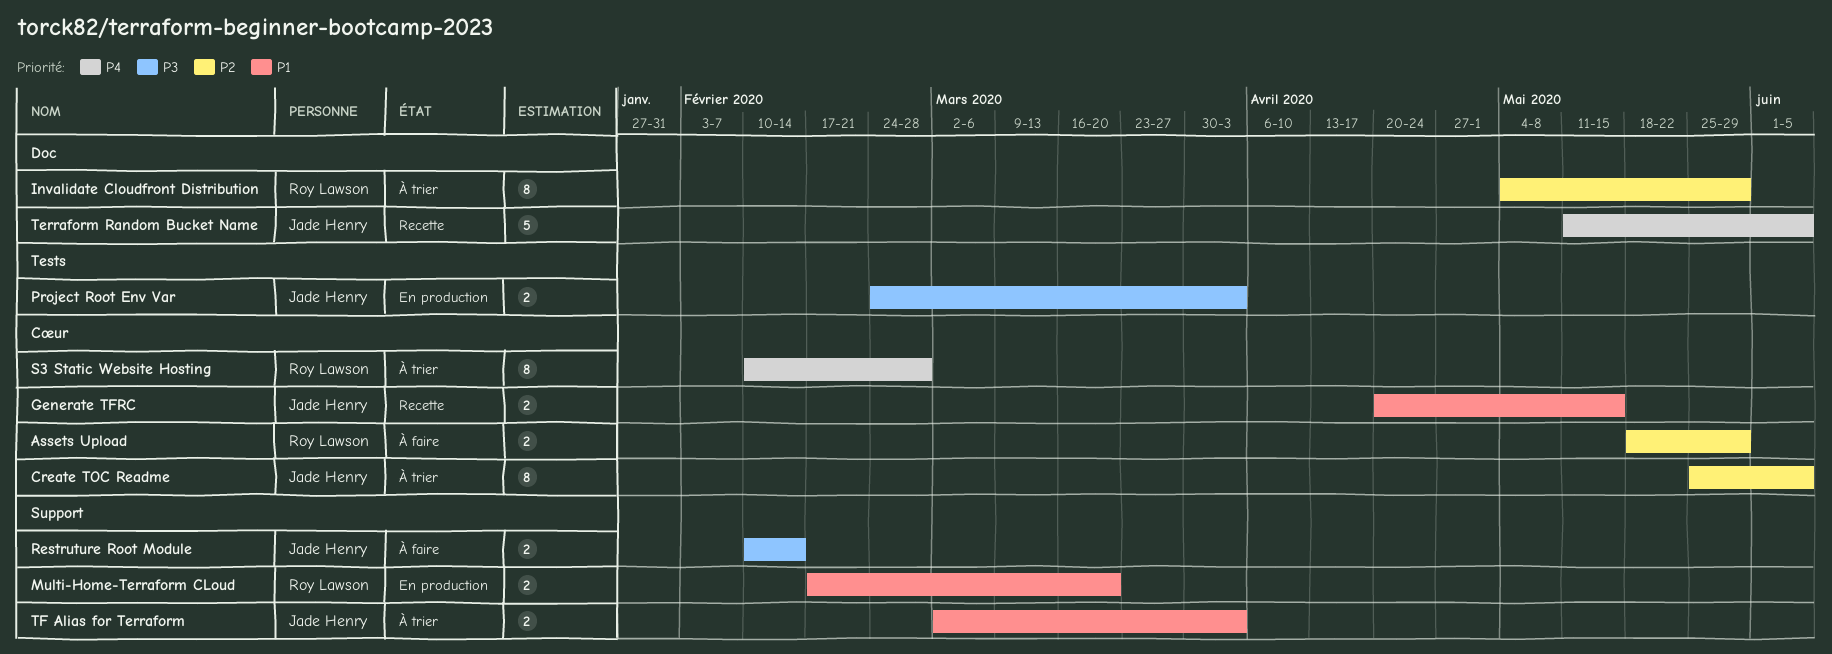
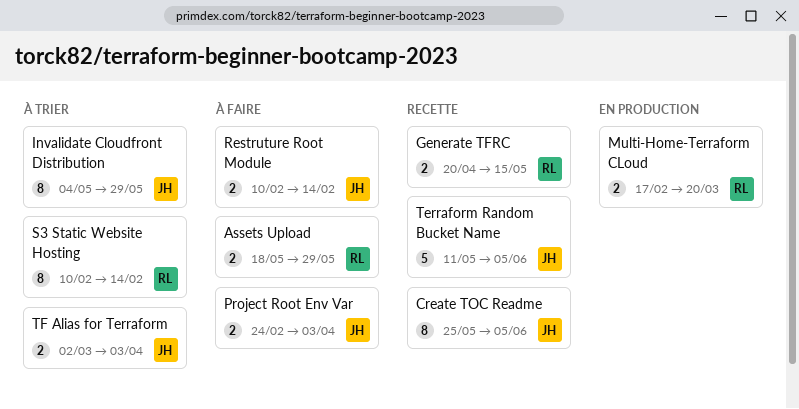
Create TOC Readme, status: À trier -> Recette
Generate TFRC, owner: Jade Henry -> Roy Lawson
Invalidate Cloudfront Distribution, owner: Roy Lawson -> Jade Henry
Project Root Env Var, status: En production -> À faire
S3 Static Website Hosting, due: Feb 28 -> Feb 14

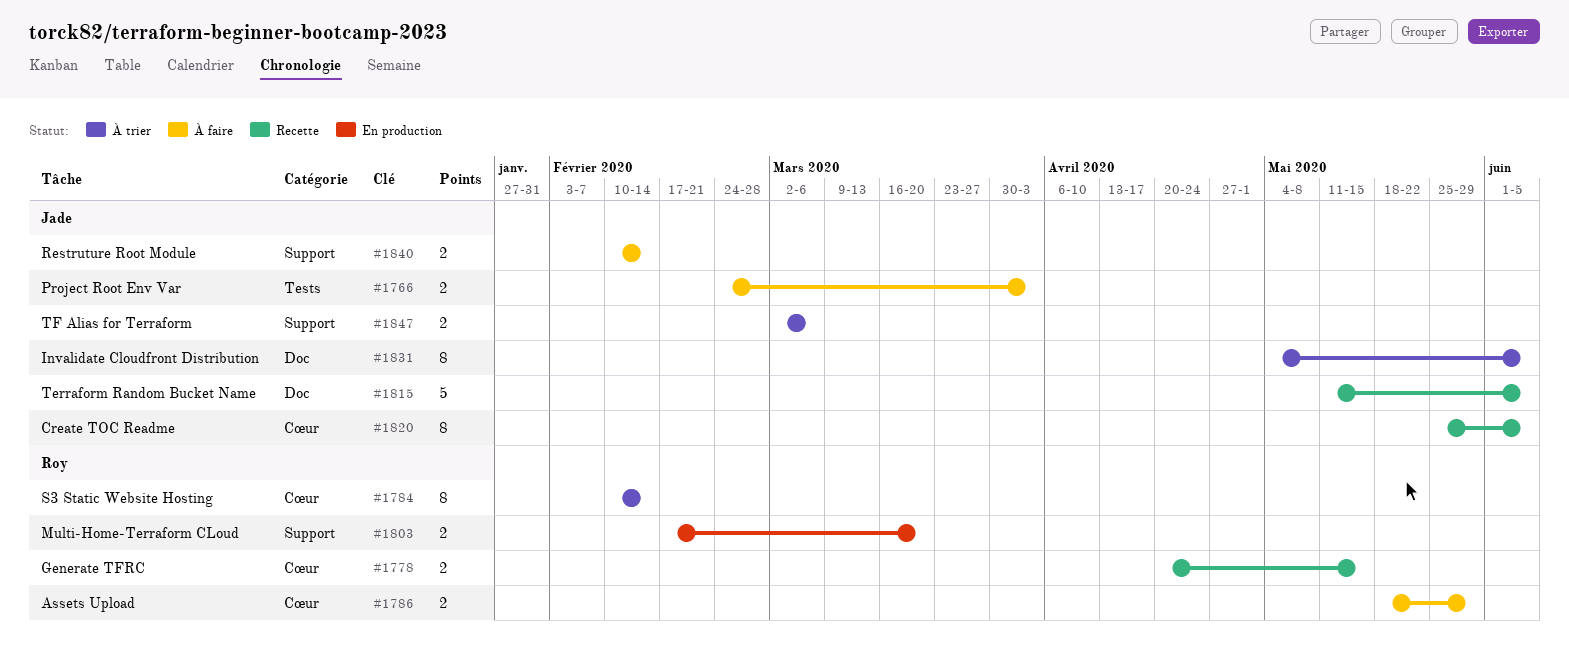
Invalidate Cloudfront Distribution, due: May 29 -> Jun 5
TF Alias for Terraform, due: Apr 3 -> Mar 6

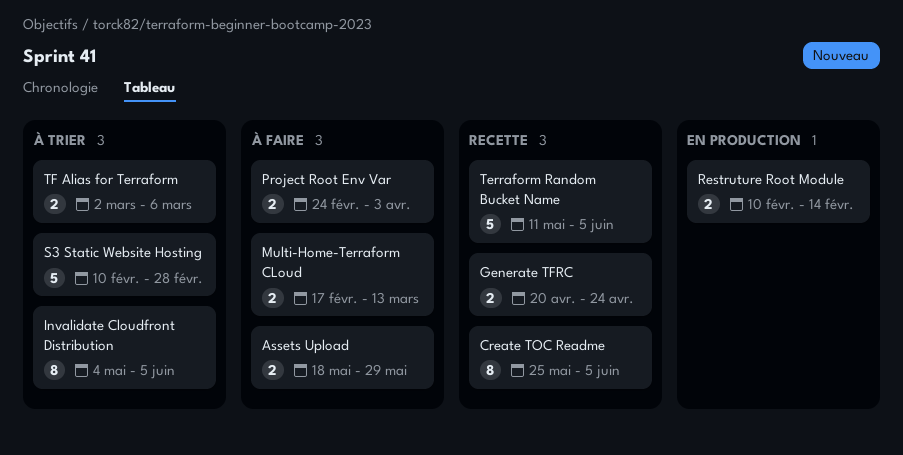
Generate TFRC, due: May 15 -> Apr 24
Multi-Home-Terraform CLoud, status: En production -> À faire
Multi-Home-Terraform CLoud, due: Mar 20 -> Mar 13
Restruture Root Module, status: À faire -> En production
S3 Static Website Hosting, estimate: 8 -> 5
S3 Static Website Hosting, due: Feb 14 -> Feb 28

